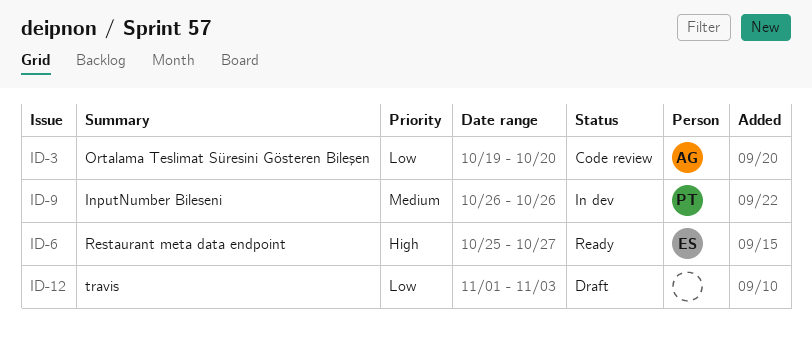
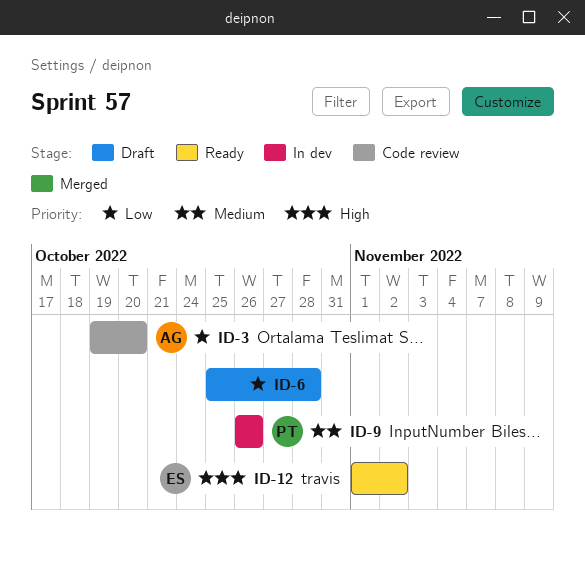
ID-6, status: Ready -> Draft
ID-6, owner: ES -> none
ID-6, priority: High -> Low
ID-6, due: Oct 27 -> Oct 28
ID-12, status: Draft -> Ready
ID-12, owner: none -> ES
ID-12, priority: Low -> High
ID-12, due: Nov 3 -> Nov 2

